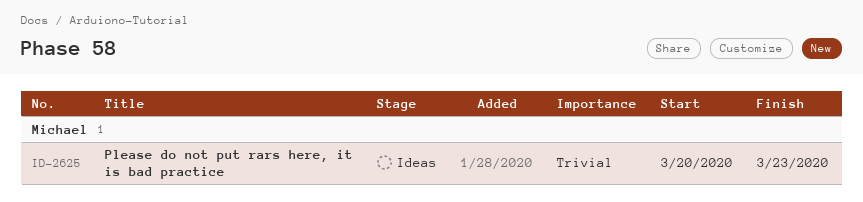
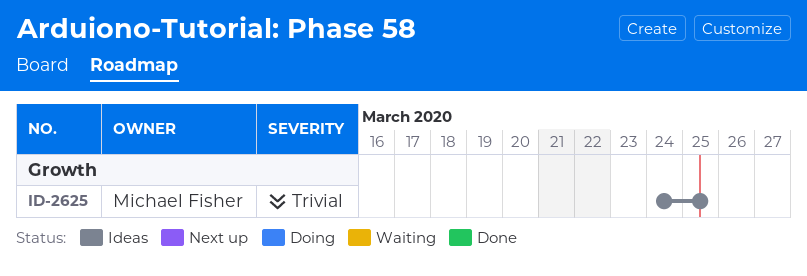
ID-2625, start: Mar 20 -> Mar 24
ID-2625, due: Mar 23 -> Mar 25

